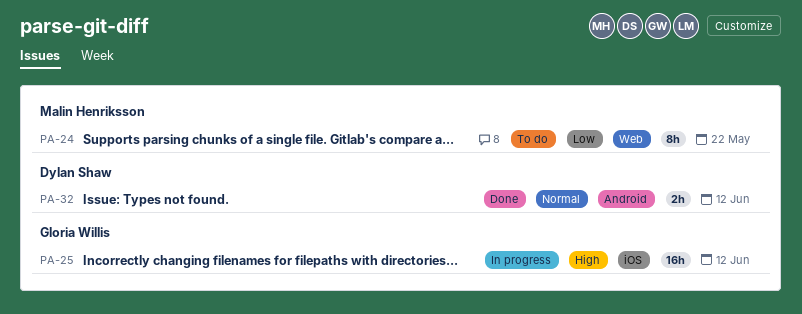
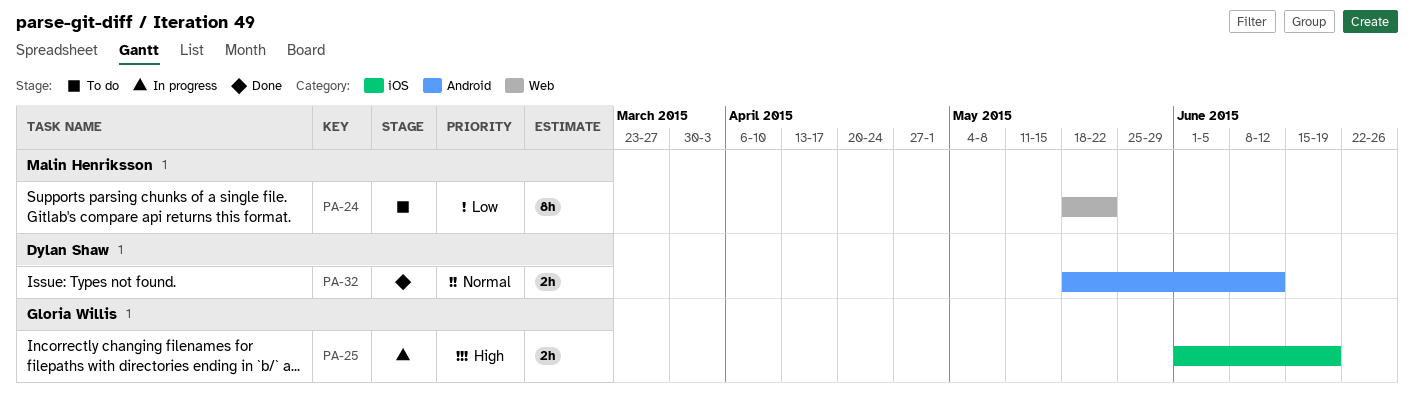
PA-25, estimate: 16h -> 2h
PA-25, due: Jun 12 -> Jun 19

